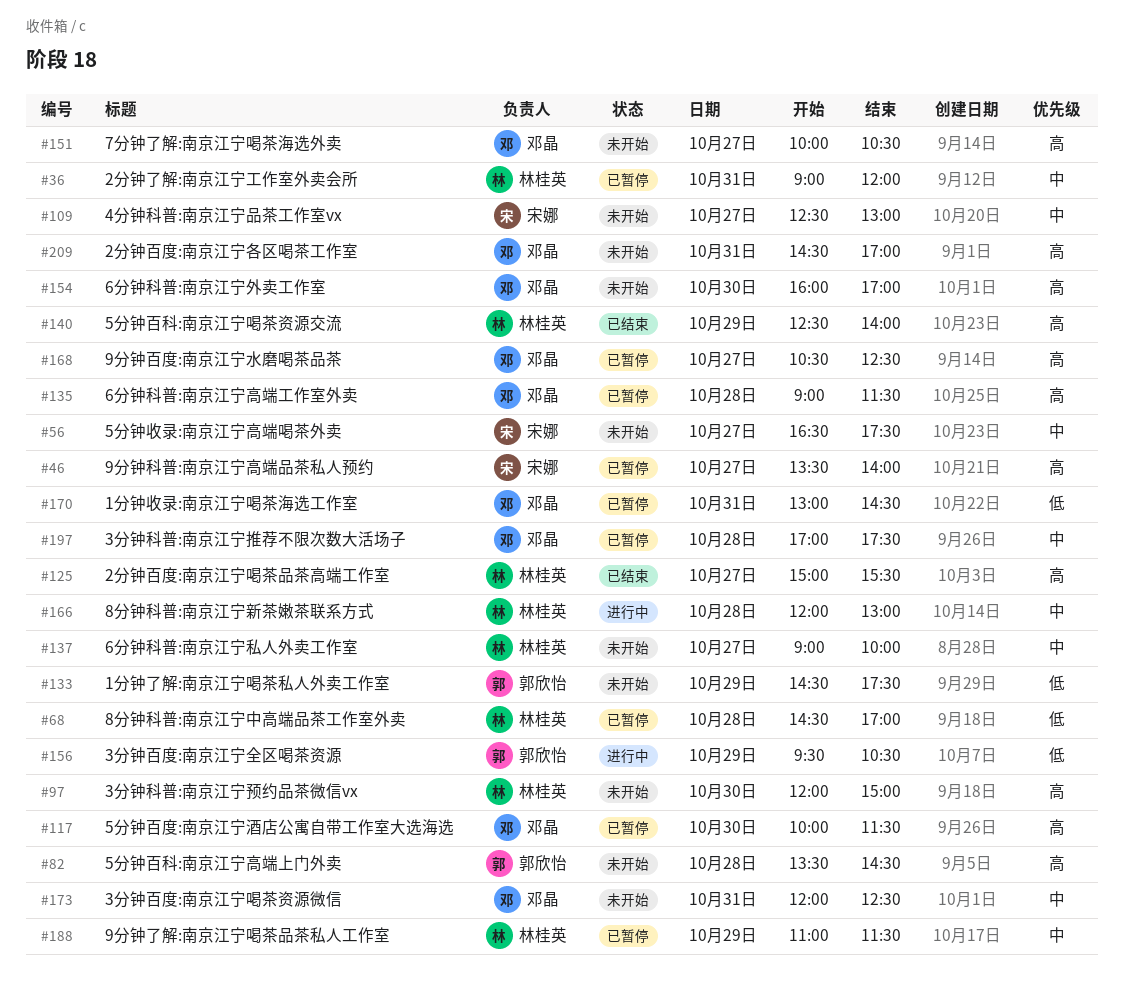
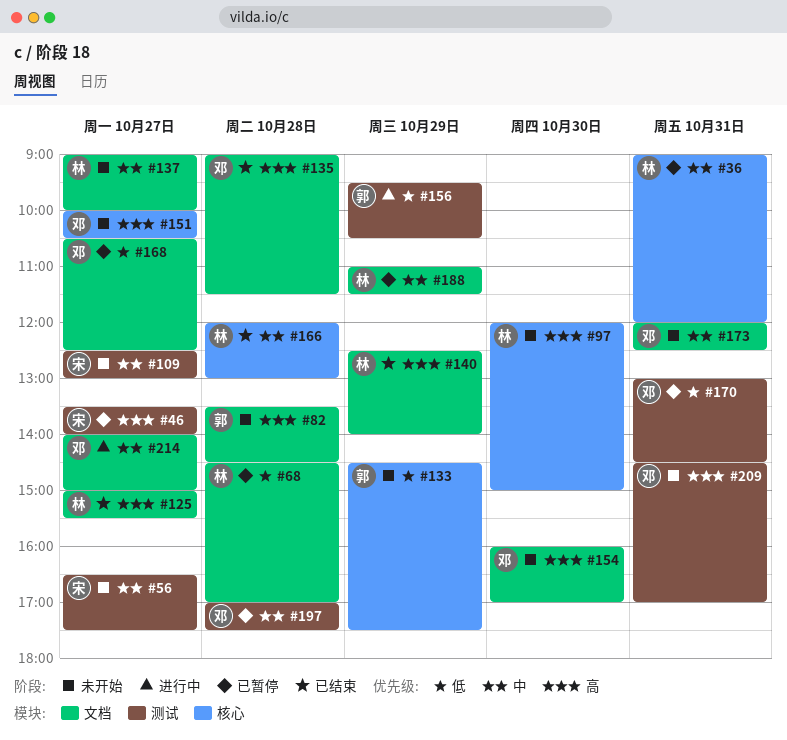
#117: present -> none
#135, status: 已暂停 -> 已结束
#166, status: 进行中 -> 已结束
#168, priority: 高 -> 低
#214: none -> present

